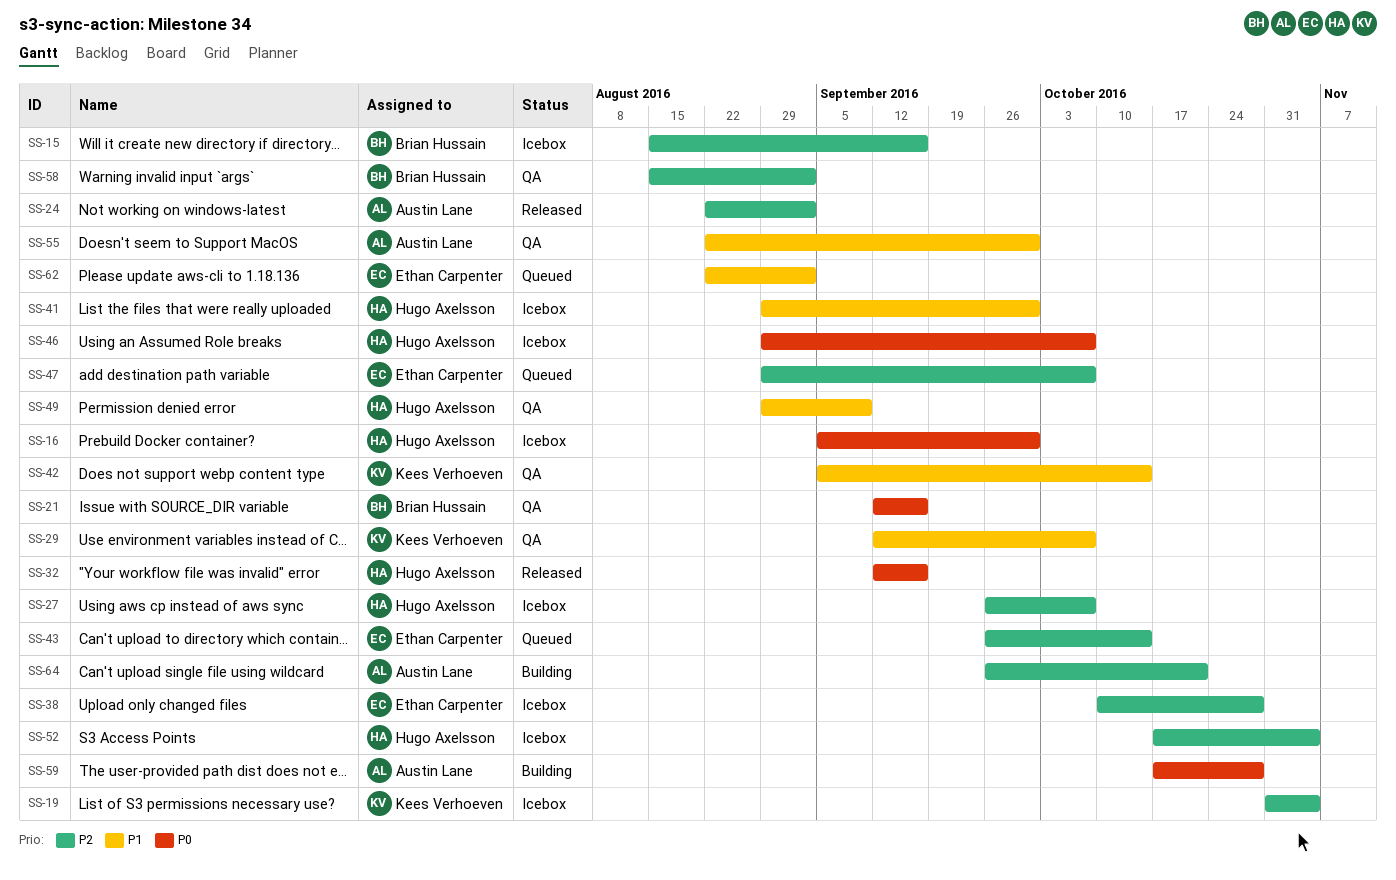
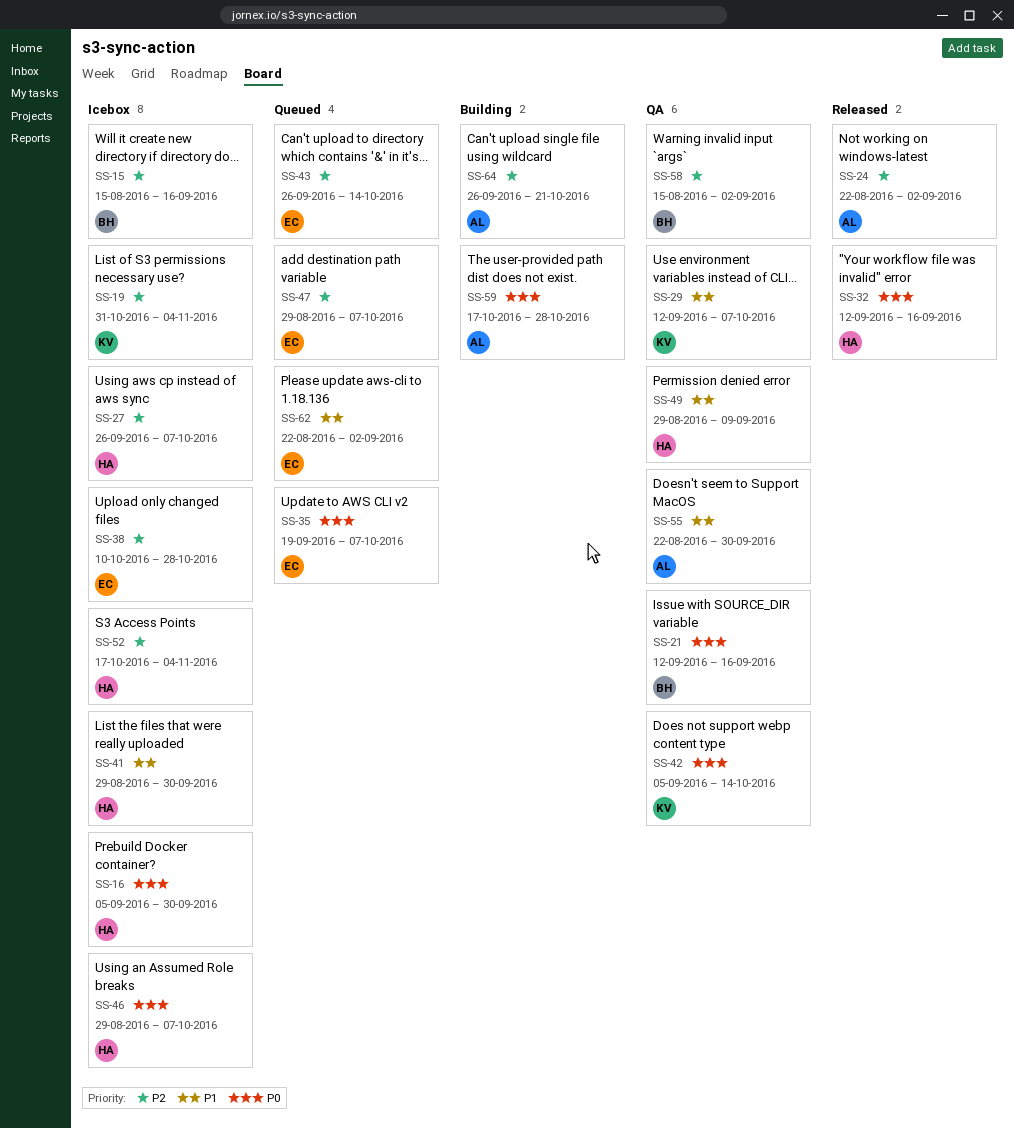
SS-35: none -> present
SS-42, priority: P1 -> P0

